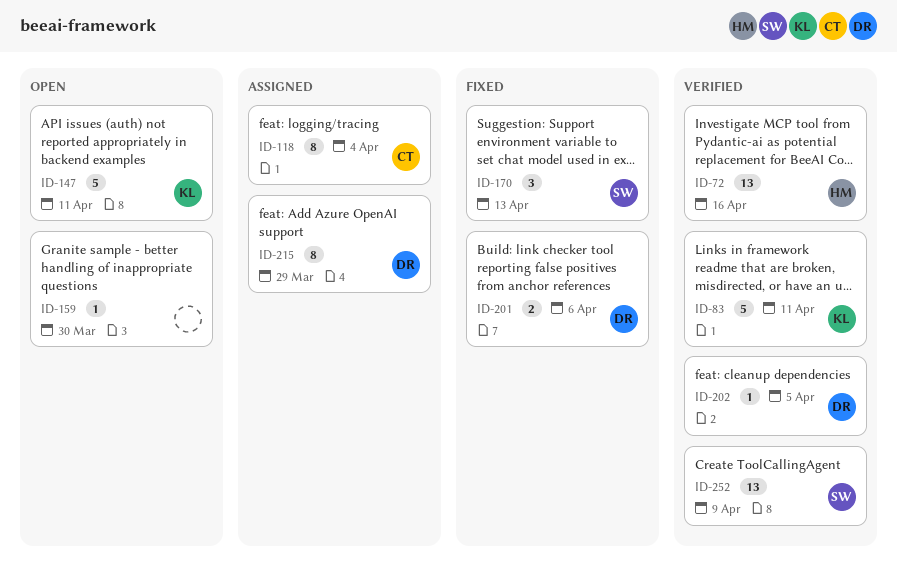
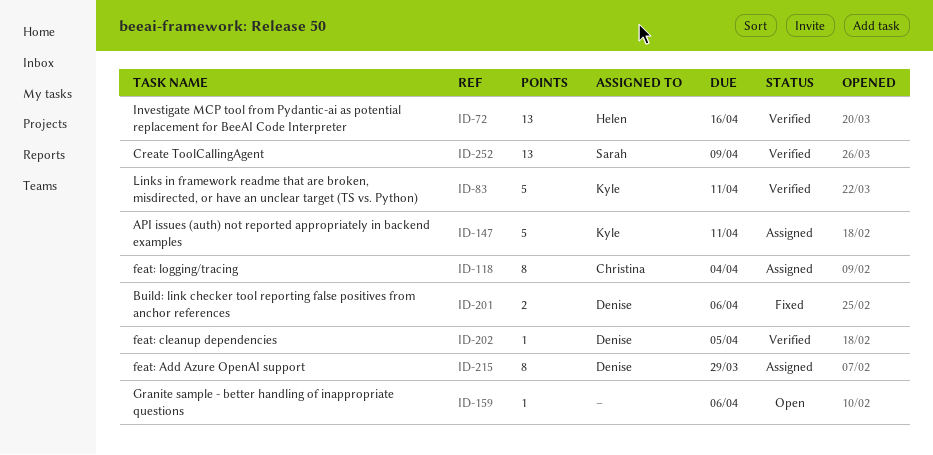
ID-147, status: Open -> Assigned
ID-159, due: Mar 30 -> Apr 6
ID-170: present -> none

